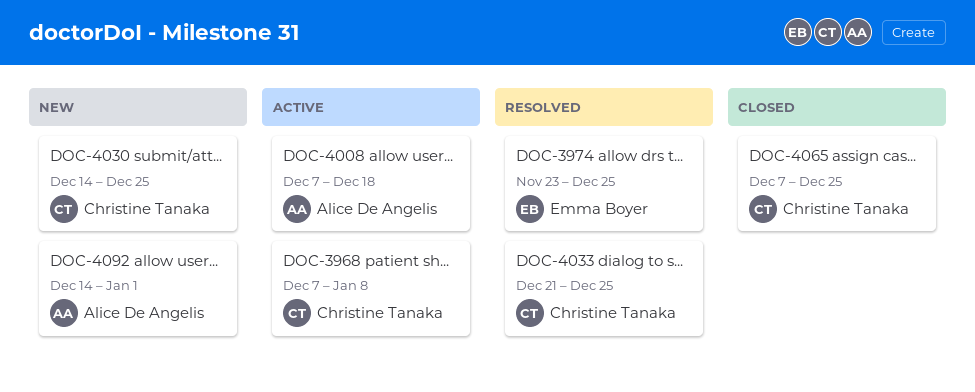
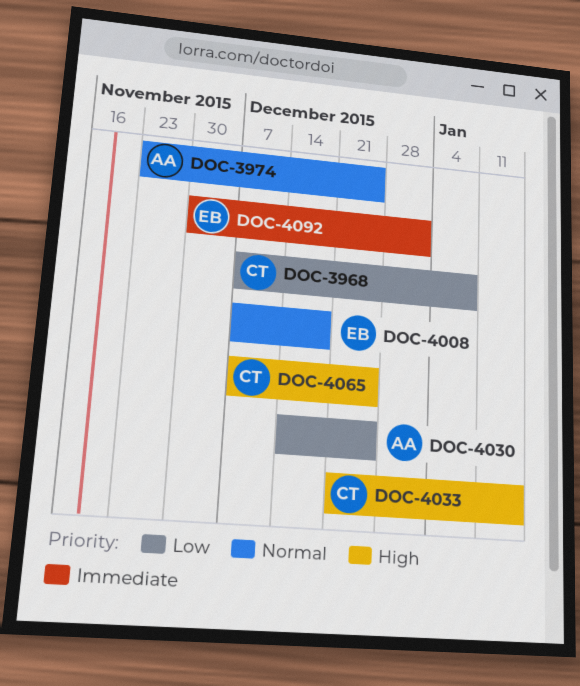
DOC-3974, owner: Emma Boyer -> Alice De Angelis
DOC-4008, owner: Alice De Angelis -> Emma Boyer
DOC-4030, owner: Christine Tanaka -> Alice De Angelis
DOC-4033, due: Dec 25 -> Jan 15
DOC-4092, owner: Alice De Angelis -> Emma Boyer
DOC-4092, start: Dec 14 -> Nov 30

